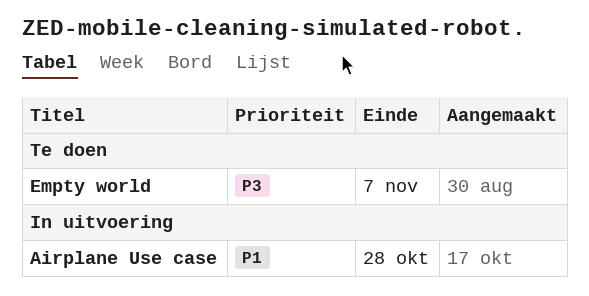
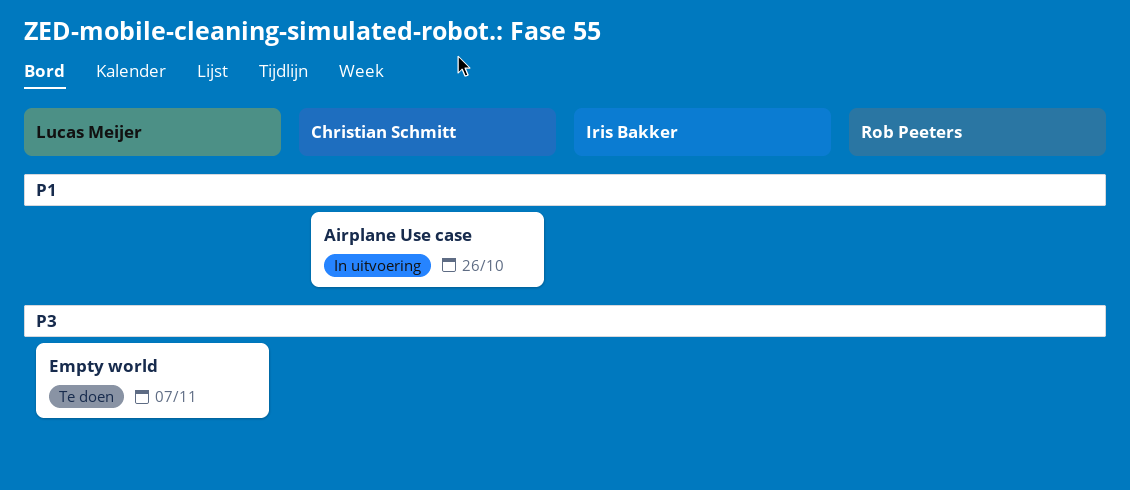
Airplane Use case, due: Oct 28 -> Oct 26

